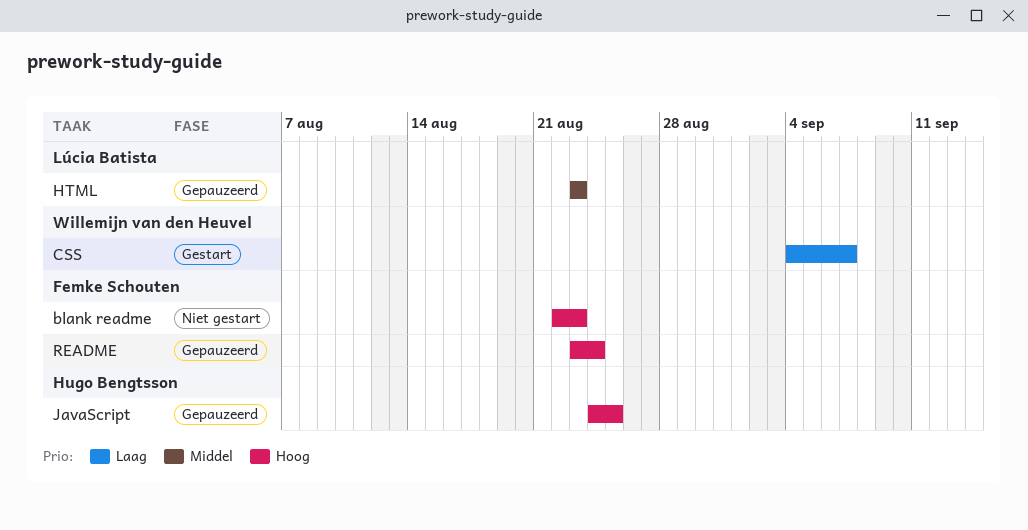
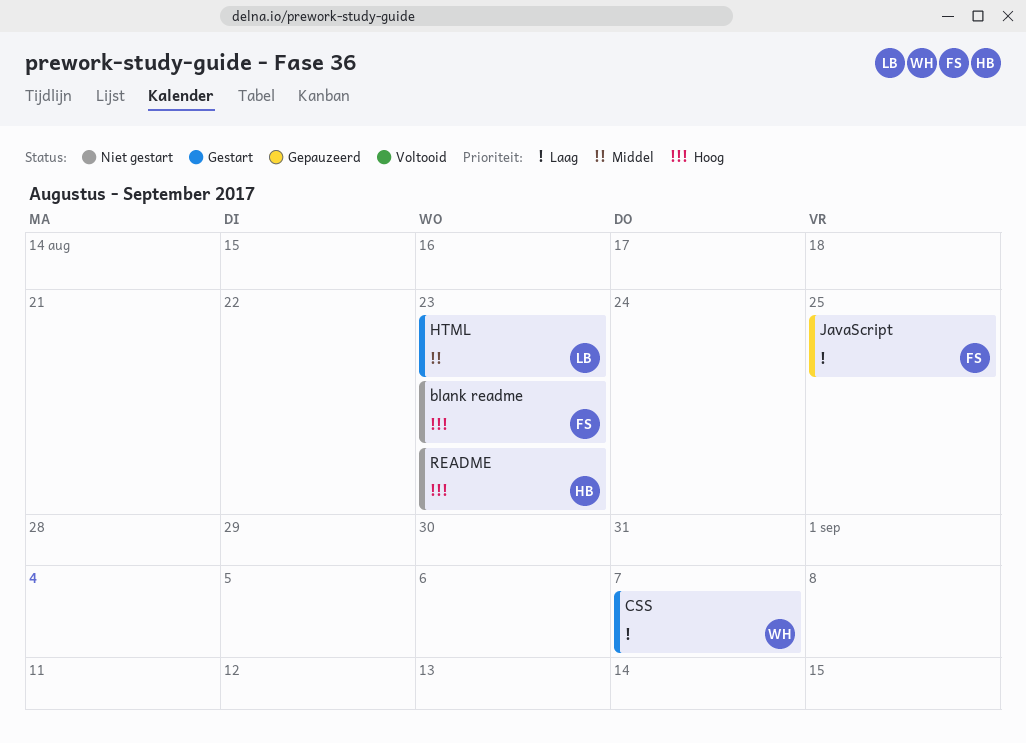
HTML, status: Gepauzeerd -> Gestart
JavaScript, owner: Hugo Bengtsson -> Femke Schouten
JavaScript, priority: Hoog -> Laag
README, status: Gepauzeerd -> Niet gestart
README, owner: Femke Schouten -> Hugo Bengtsson
README, due: Aug 24 -> Aug 23

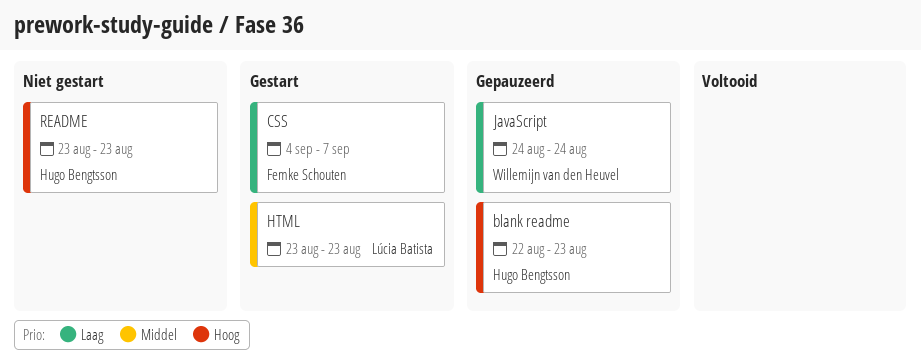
blank readme, status: Niet gestart -> Gepauzeerd
blank readme, owner: Femke Schouten -> Hugo Bengtsson
CSS, owner: Willemijn van den Heuvel -> Femke Schouten
JavaScript, owner: Femke Schouten -> Willemijn van den Heuvel
JavaScript, due: Aug 25 -> Aug 24

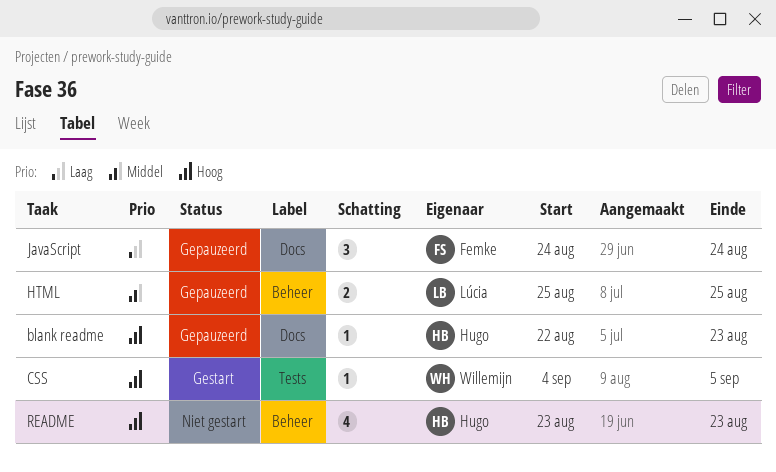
CSS, owner: Femke Schouten -> Willemijn van den Heuvel
CSS, priority: Laag -> Hoog
CSS, due: Sep 7 -> Sep 5
HTML, status: Gestart -> Gepauzeerd
HTML, start: Aug 23 -> Aug 25
HTML, due: Aug 23 -> Aug 25
JavaScript, owner: Willemijn van den Heuvel -> Femke Schouten

